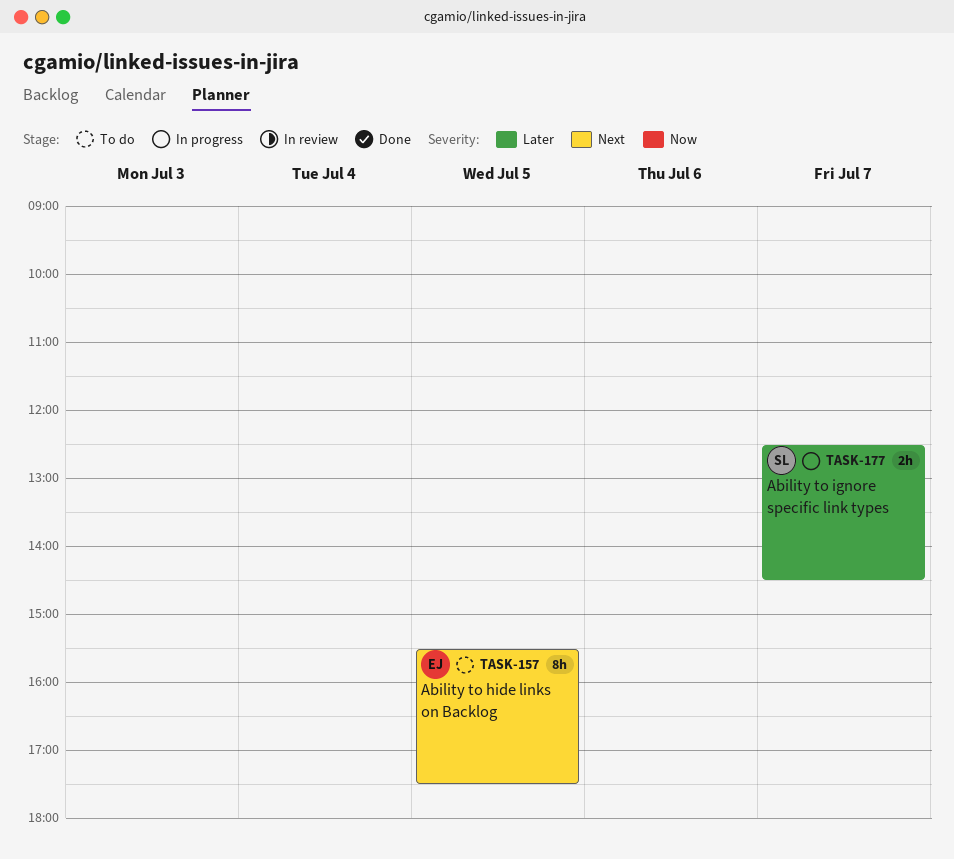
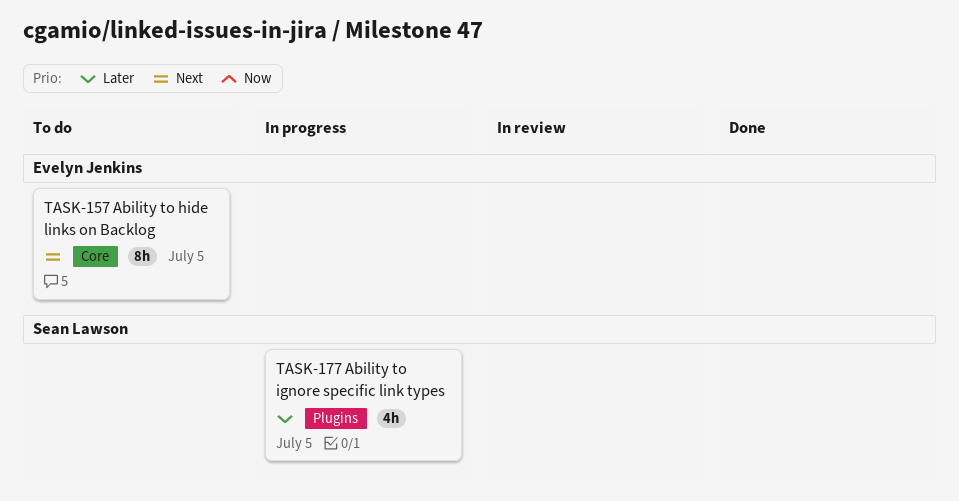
TASK-177, estimate: 2h -> 4h
TASK-177, day: Jul 7 -> Jul 5

